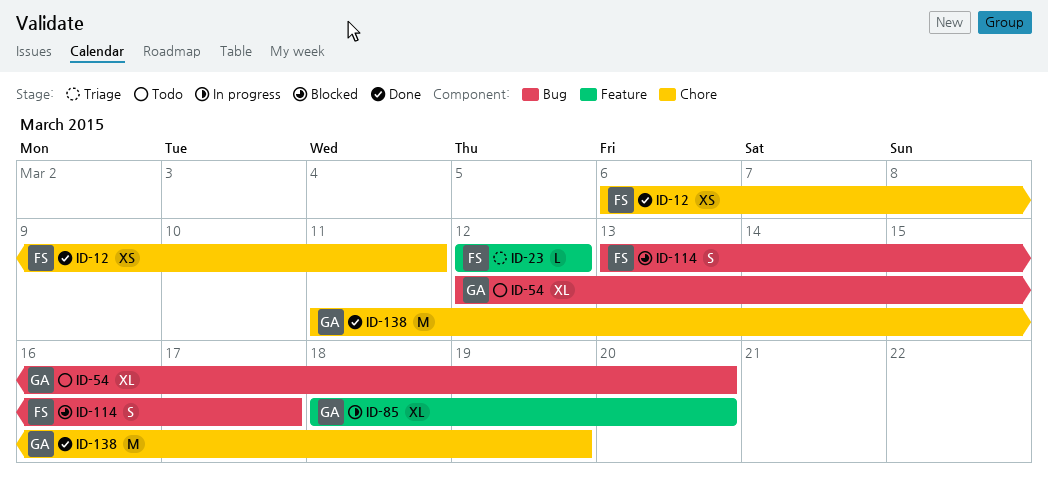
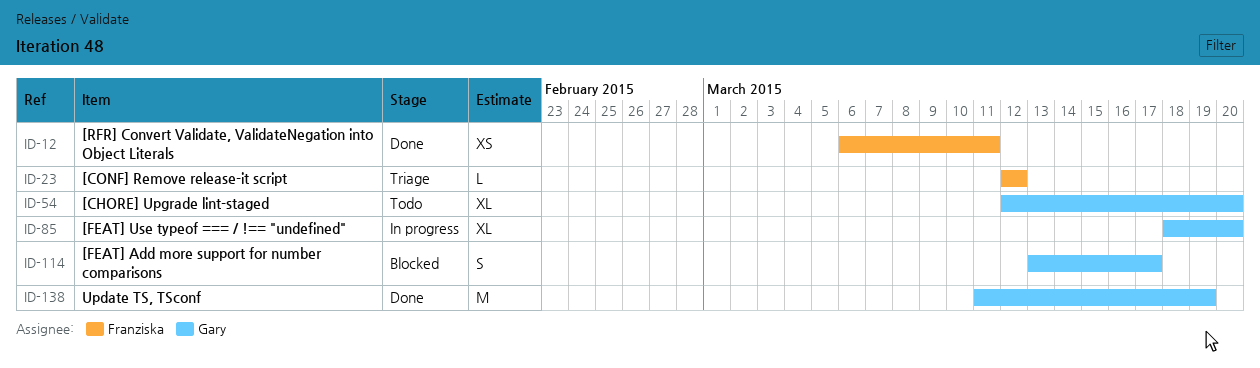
ID-114, owner: Franziska -> Gary

